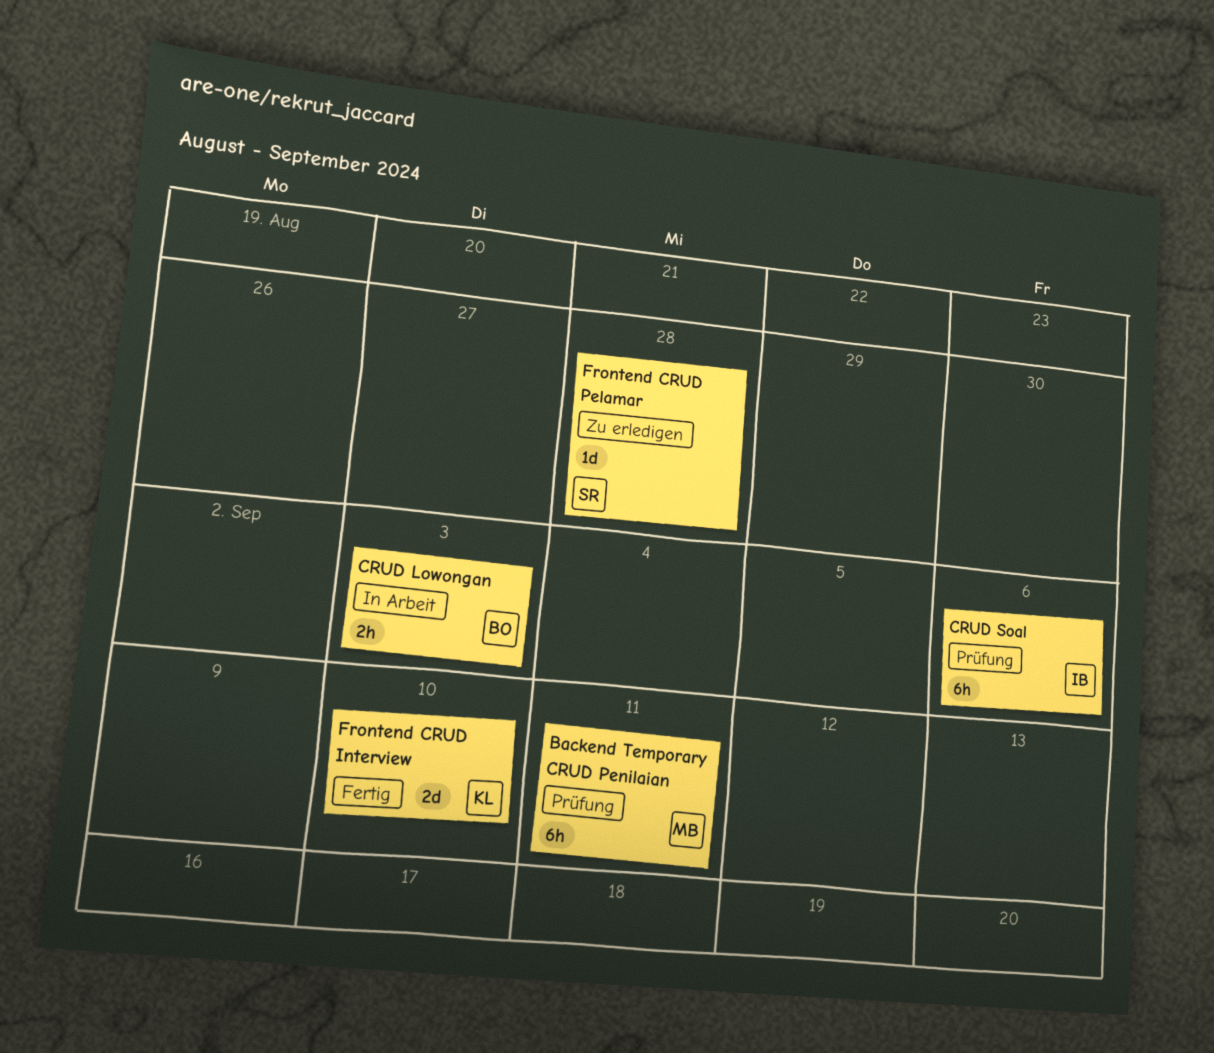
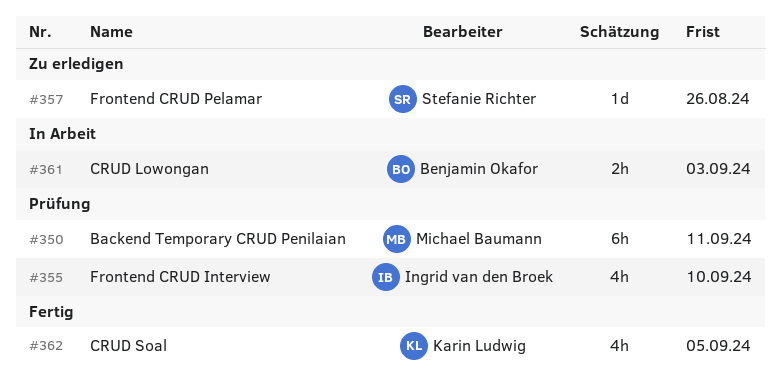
CRUD Soal, status: Prüfung -> Fertig
CRUD Soal, owner: Ingrid van den Broek -> Karin Ludwig
CRUD Soal, estimate: 6h -> 4h
CRUD Soal, due: Sep 6 -> Sep 5
Frontend CRUD Interview, status: Fertig -> Prüfung
Frontend CRUD Interview, owner: Karin Ludwig -> Ingrid van den Broek
Frontend CRUD Interview, estimate: 2d -> 4h
Frontend CRUD Pelamar, due: Aug 28 -> Aug 26

